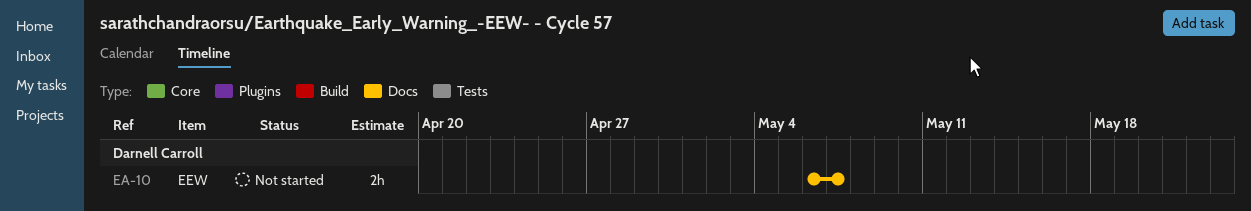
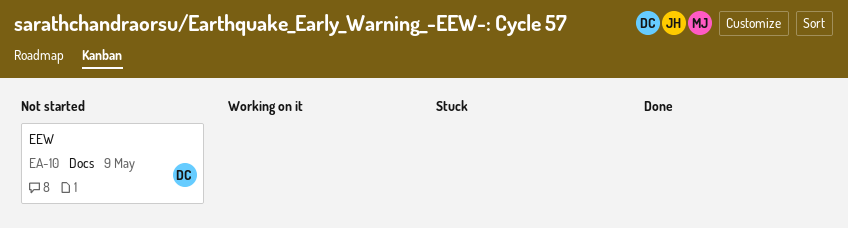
EA-10, due: May 7 -> May 9

